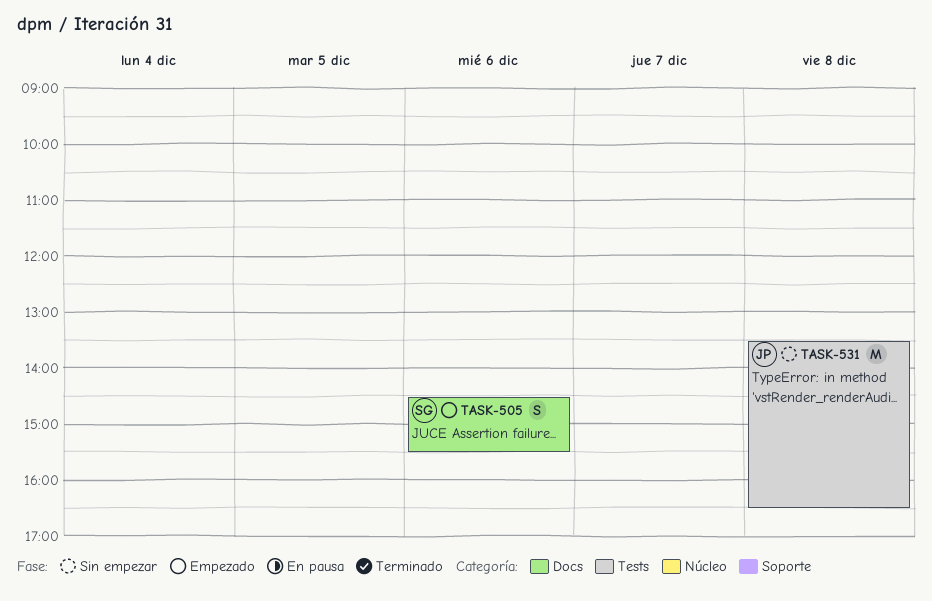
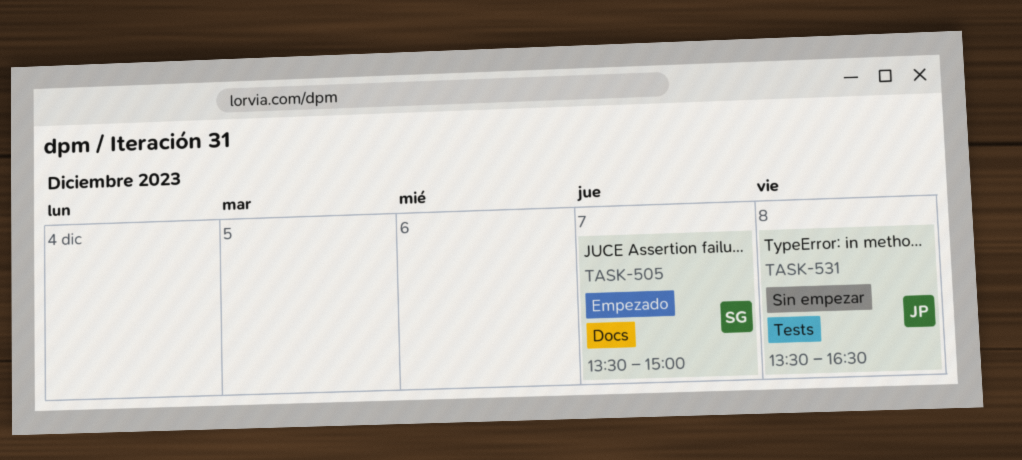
TASK-505, day: Dec 6 -> Dec 7
TASK-505, begins: 14:30 -> 13:30
TASK-505, ends: 15:30 -> 15:00

